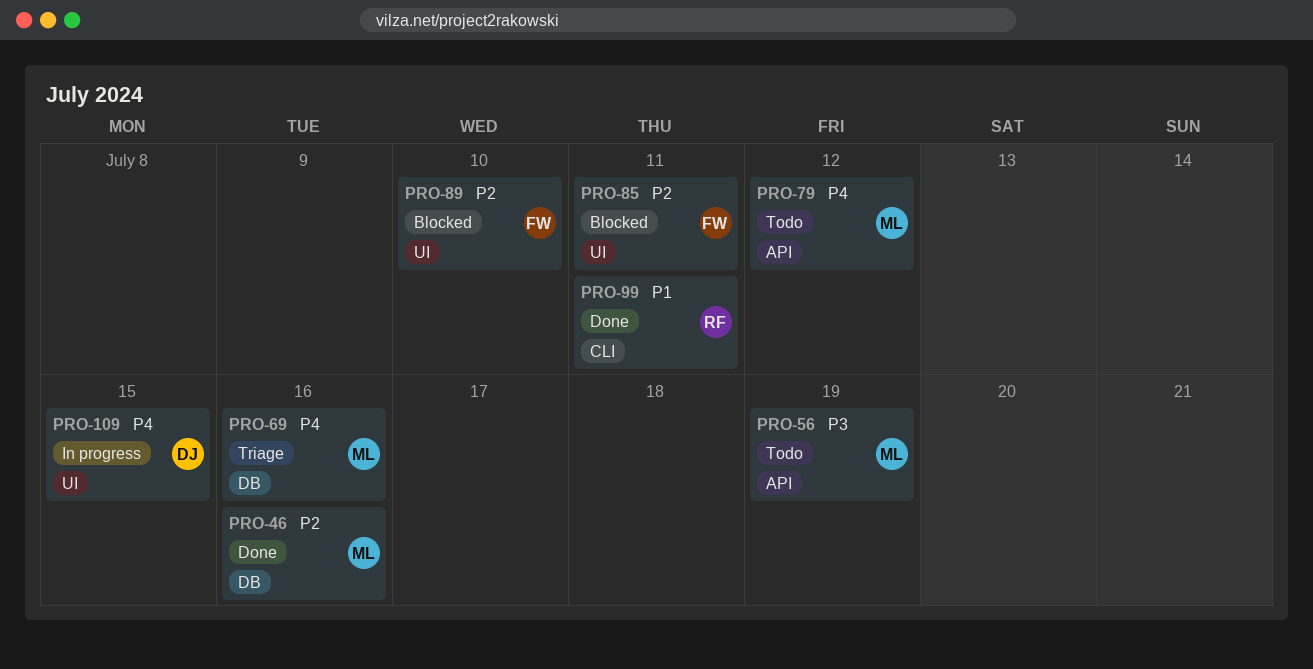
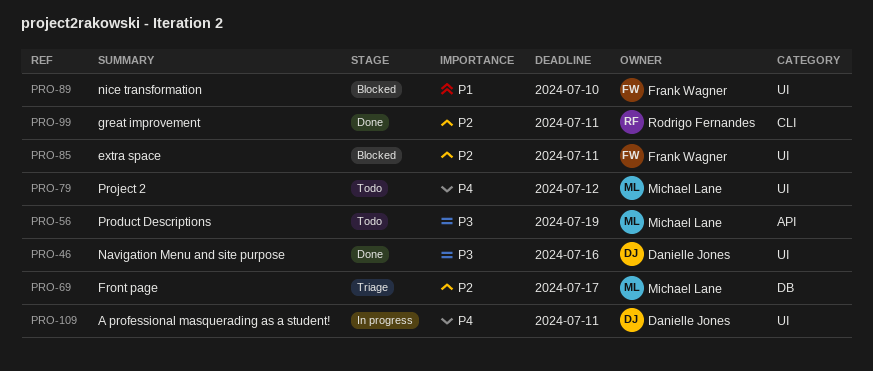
PRO-46, owner: Michael Lane -> Danielle Jones
PRO-46, priority: P2 -> P3
PRO-46, label: DB -> UI
PRO-69, priority: P4 -> P2
PRO-69, due: Jul 16 -> Jul 17
PRO-79, label: API -> UI
PRO-89, priority: P2 -> P1
PRO-99, priority: P1 -> P2
PRO-109, due: Jul 15 -> Jul 11

